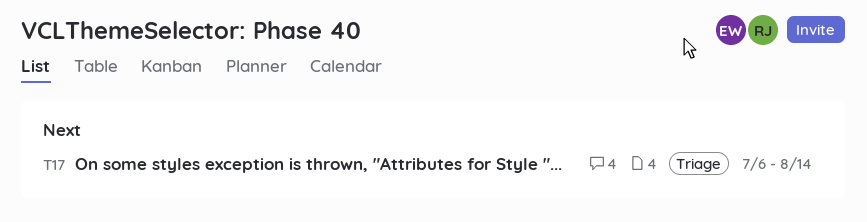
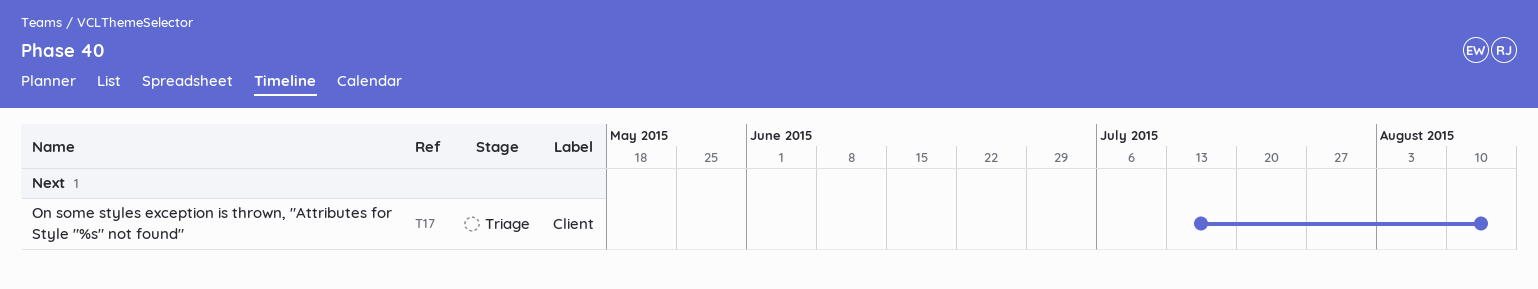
T17, start: Jul 6 -> Jul 13

